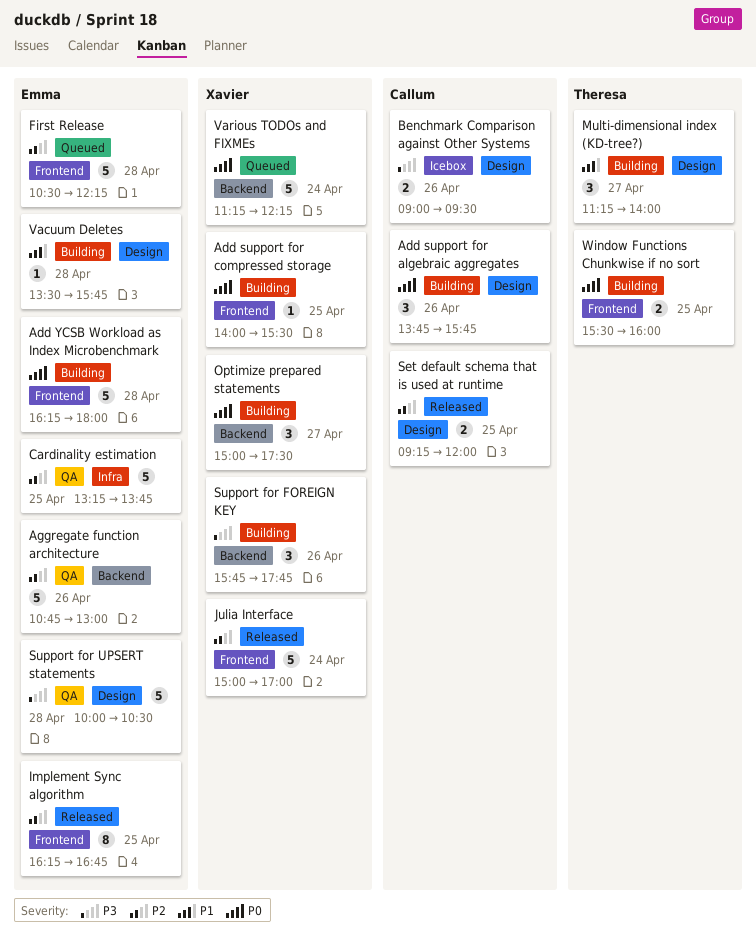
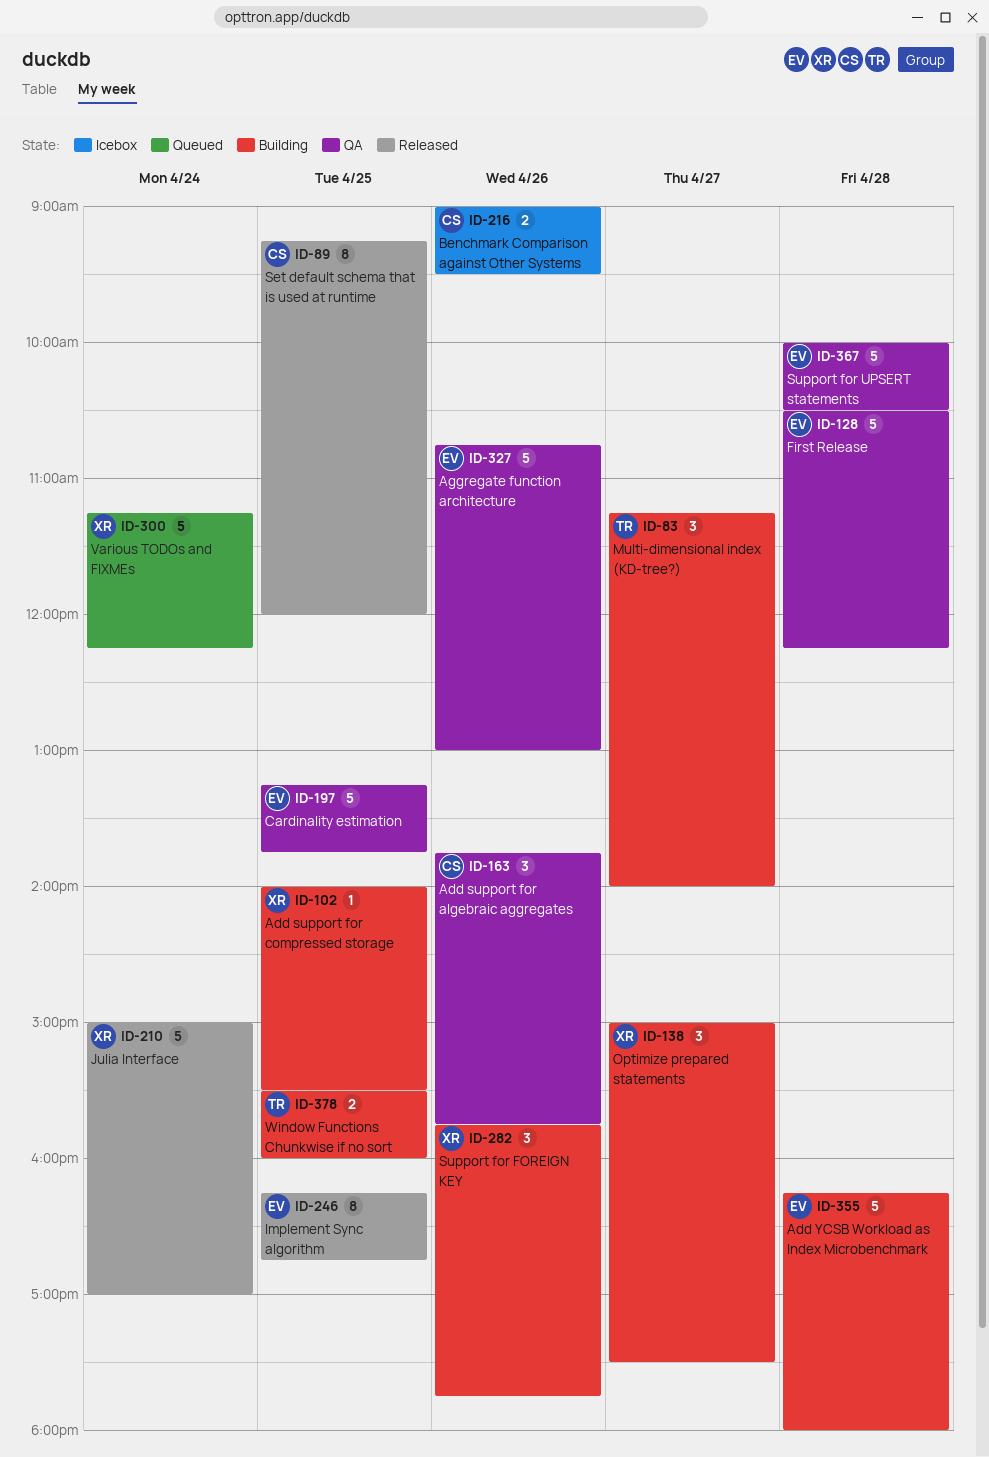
Add support for algebraic aggregates, status: Building -> QA
First Release, status: Queued -> QA
Set default schema that is used at runtime, estimate: 2 -> 8
Vacuum Deletes: present -> none

